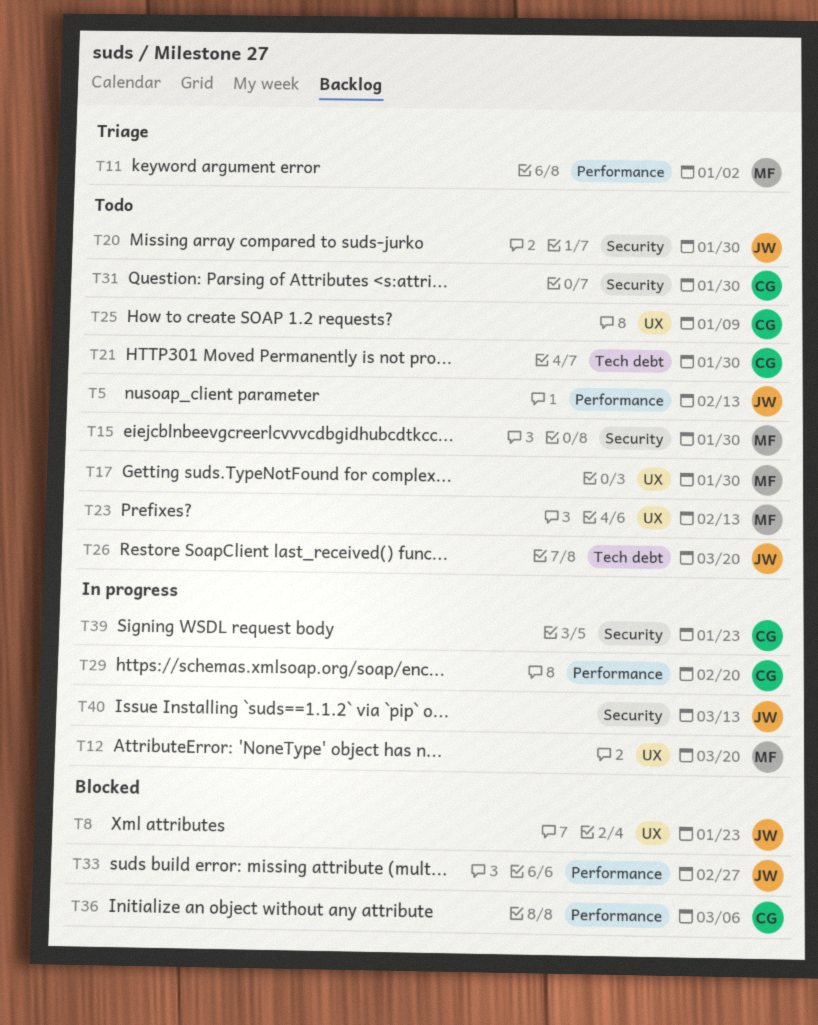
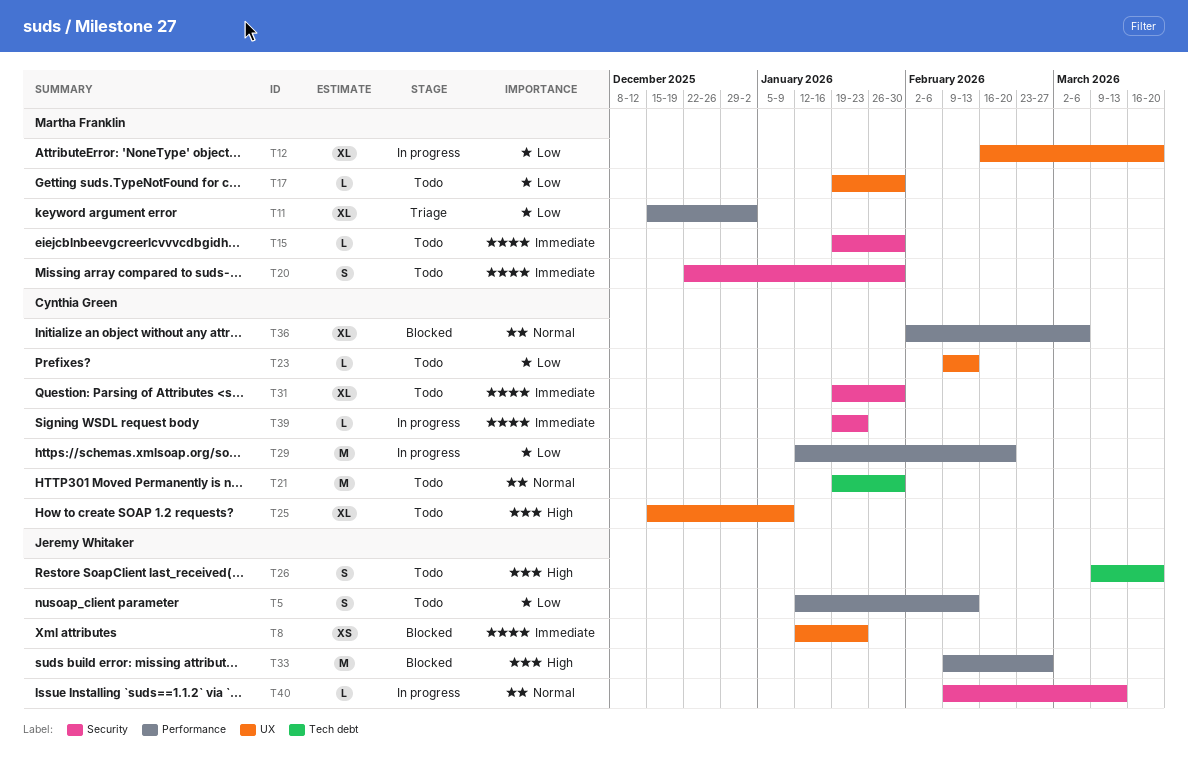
T20, owner: Jeremy Whitaker -> Martha Franklin
T23, owner: Martha Franklin -> Cynthia Green

